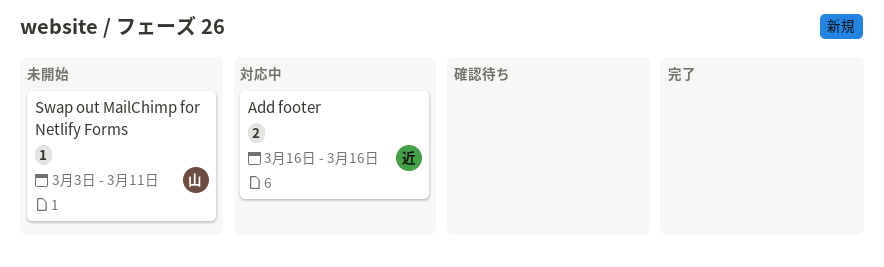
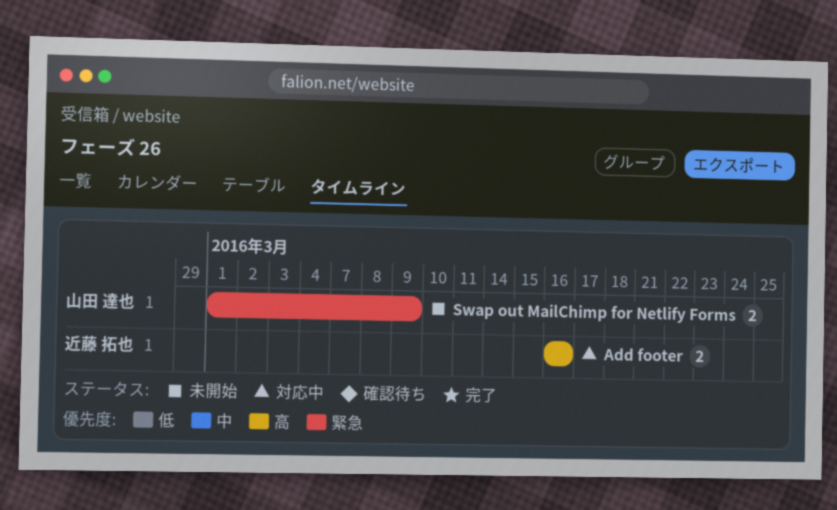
Swap out MailChimp for Netlify Forms, estimate: 1 -> 2
Swap out MailChimp for Netlify Forms, start: Mar 3 -> Mar 1
Swap out MailChimp for Netlify Forms, due: Mar 11 -> Mar 9

